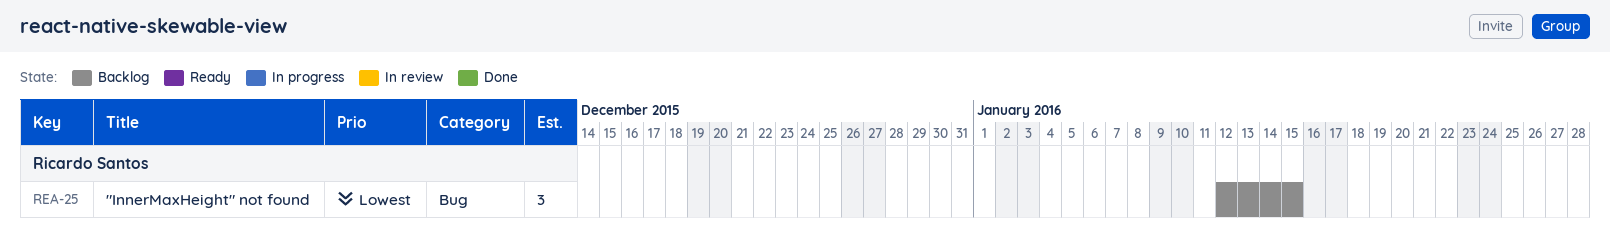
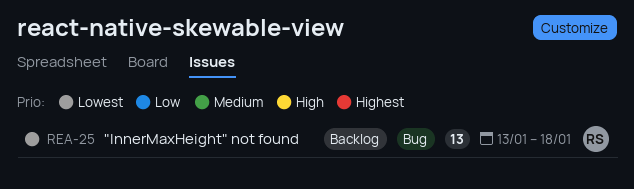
REA-25, estimate: 3 -> 13
REA-25, start: Jan 12 -> Jan 13
REA-25, due: Jan 15 -> Jan 18

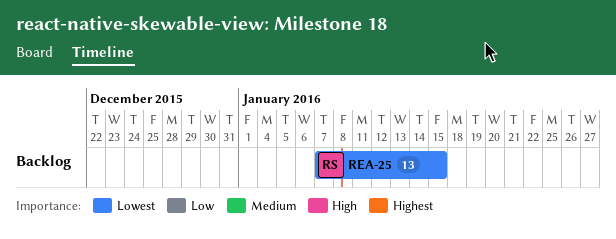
REA-25, start: Jan 13 -> Jan 7
REA-25, due: Jan 18 -> Jan 15

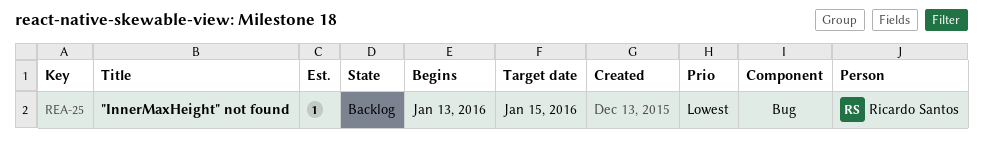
REA-25, estimate: 13 -> 1
REA-25, start: Jan 7 -> Jan 13

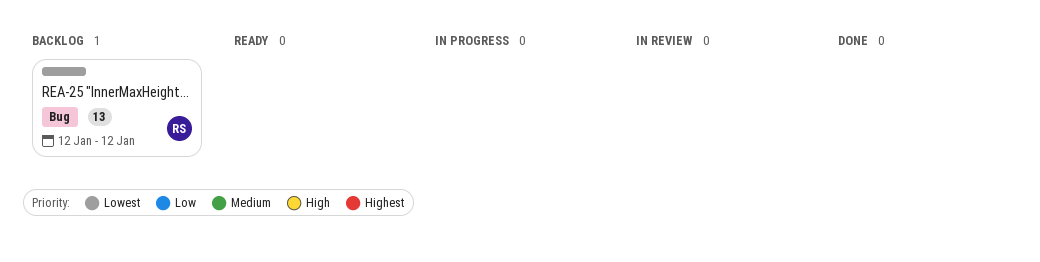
REA-25, estimate: 1 -> 13
REA-25, start: Jan 13 -> Jan 12
REA-25, due: Jan 15 -> Jan 12

